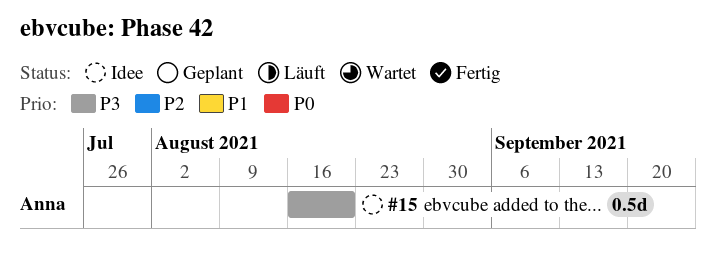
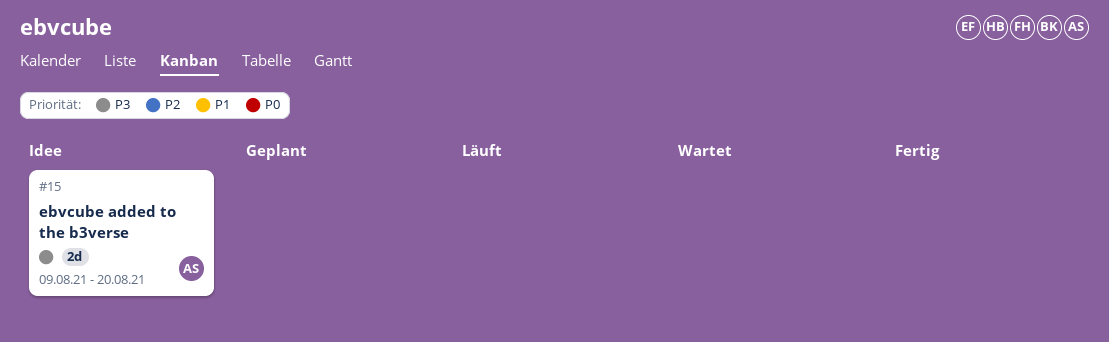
#15, estimate: 0.5d -> 2d
#15, start: Aug 16 -> Aug 9

